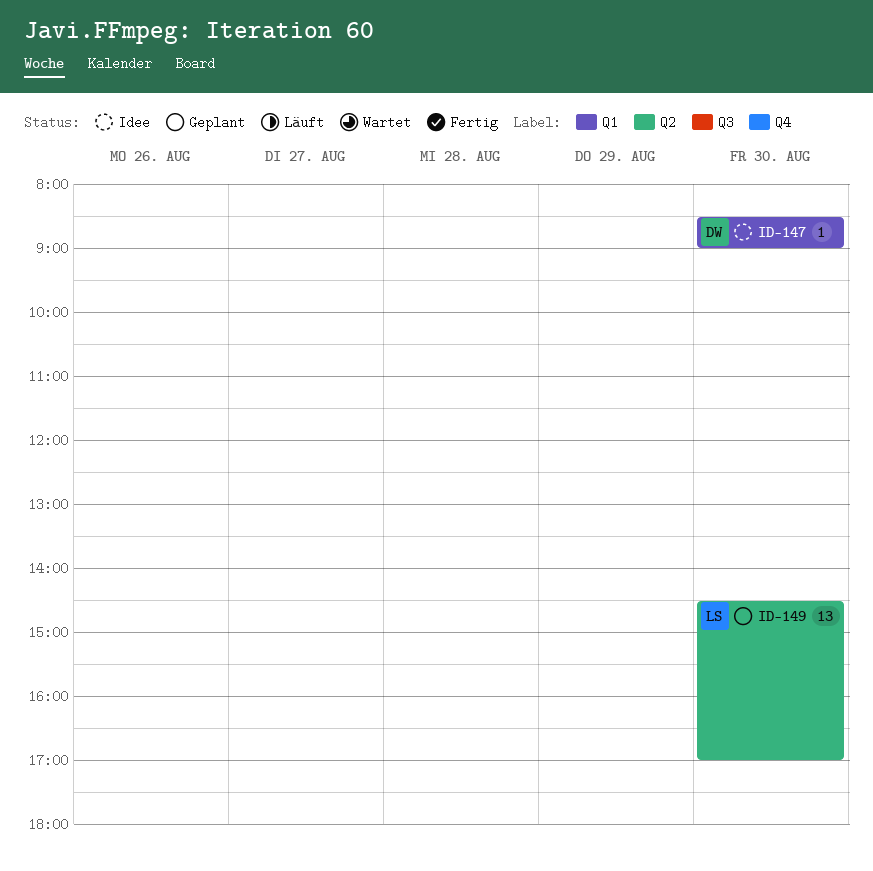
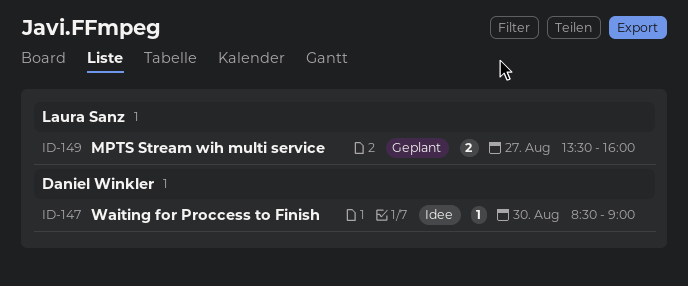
ID-149, estimate: 13 -> 2
ID-149, day: Aug 30 -> Aug 27
ID-149, begins: 14:30 -> 13:30
ID-149, ends: 17:00 -> 16:00

